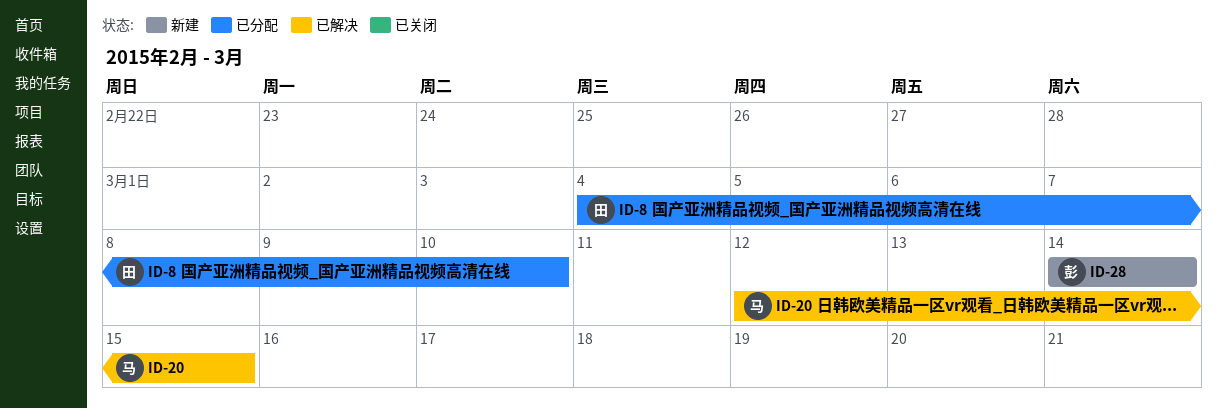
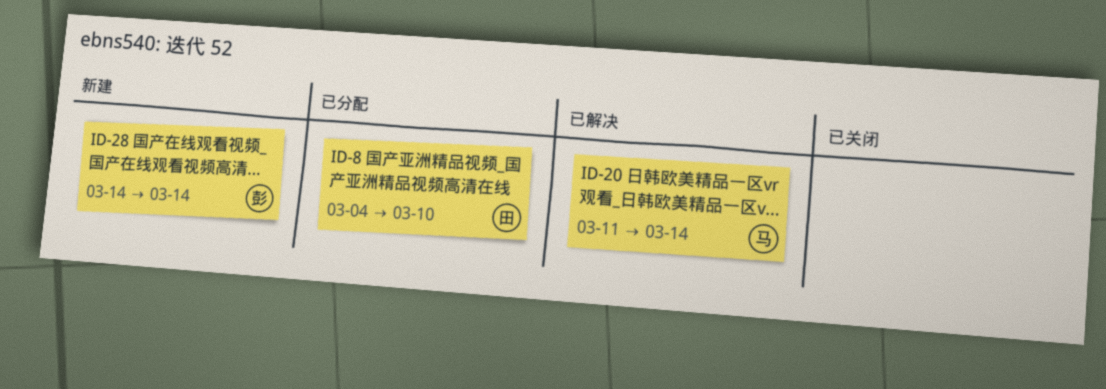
ID-20, start: Mar 12 -> Mar 11
ID-20, due: Mar 15 -> Mar 14

